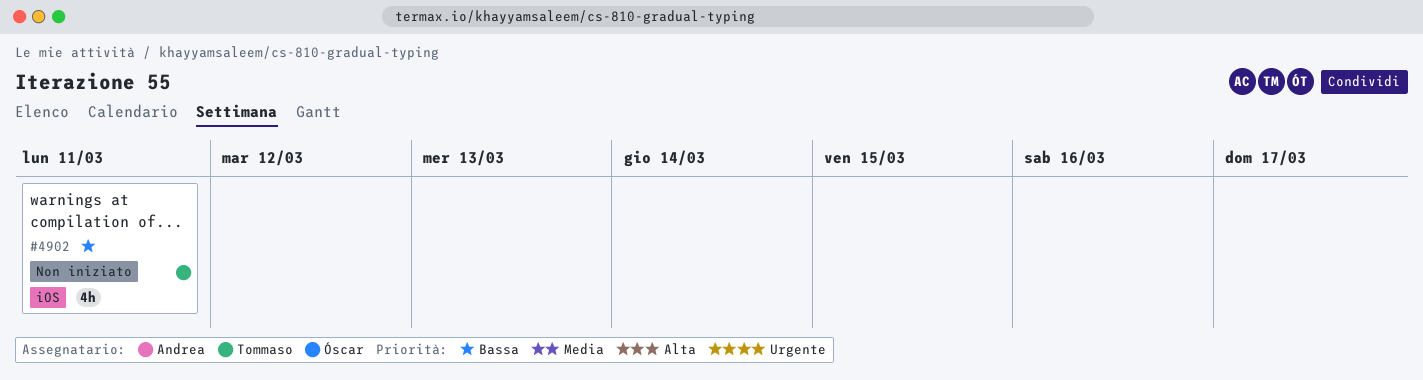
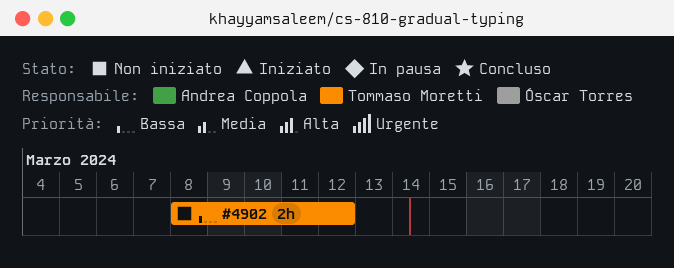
#4902, estimate: 4h -> 2h
#4902, due: Mar 11 -> Mar 12

